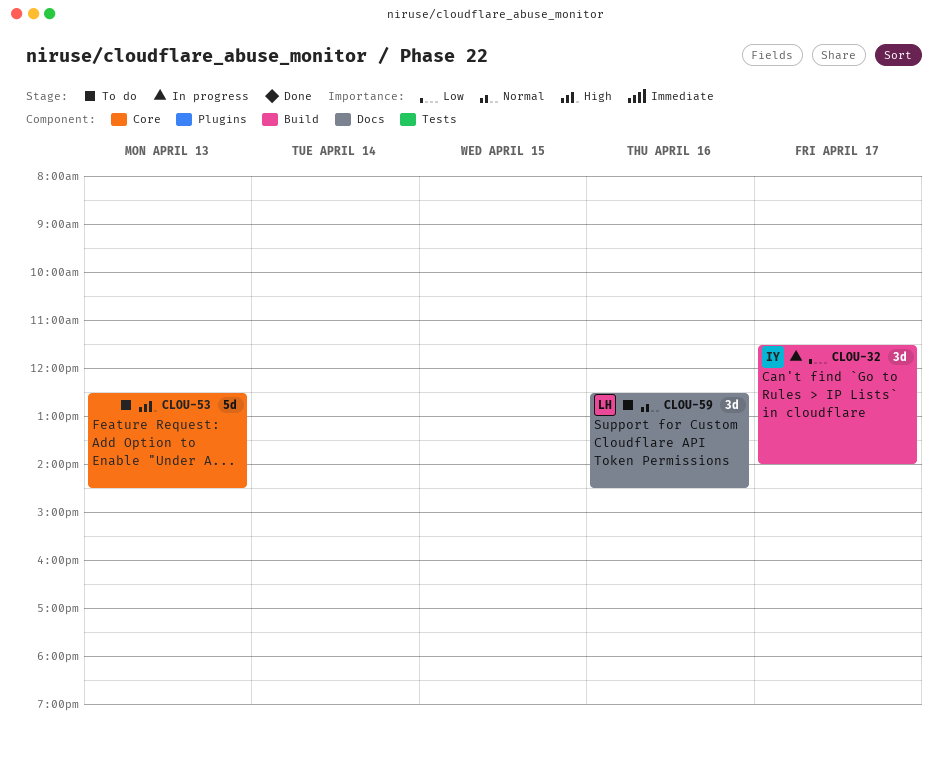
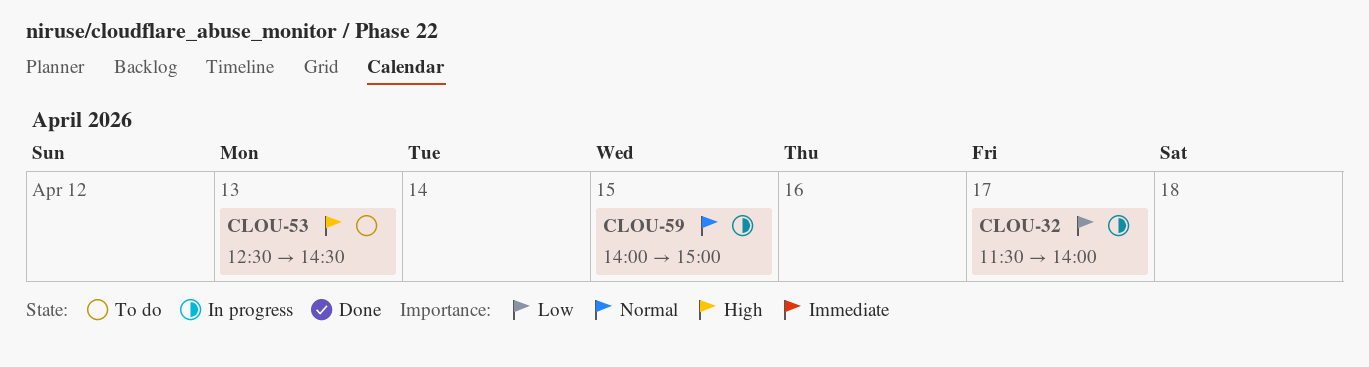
CLOU-59, status: To do -> In progress
CLOU-59, day: Apr 16 -> Apr 15
CLOU-59, begins: 12:30 -> 14:00
CLOU-59, ends: 14:30 -> 15:00

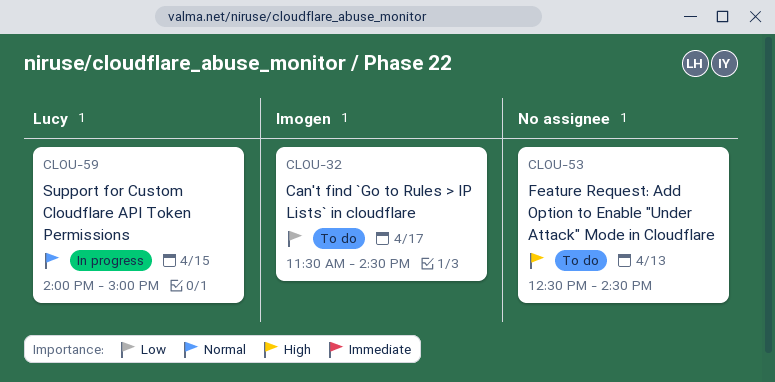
CLOU-32, status: In progress -> To do
CLOU-32, ends: 14:00 -> 14:30

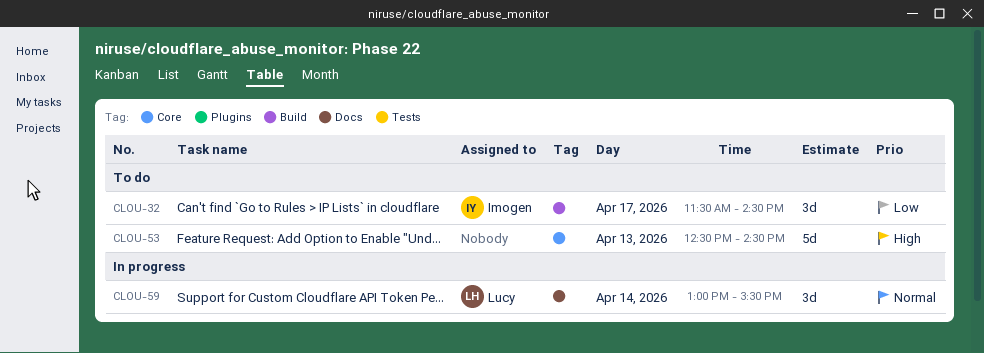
CLOU-59, day: Apr 15 -> Apr 14
CLOU-59, begins: 14:00 -> 13:00
CLOU-59, ends: 15:00 -> 15:30

